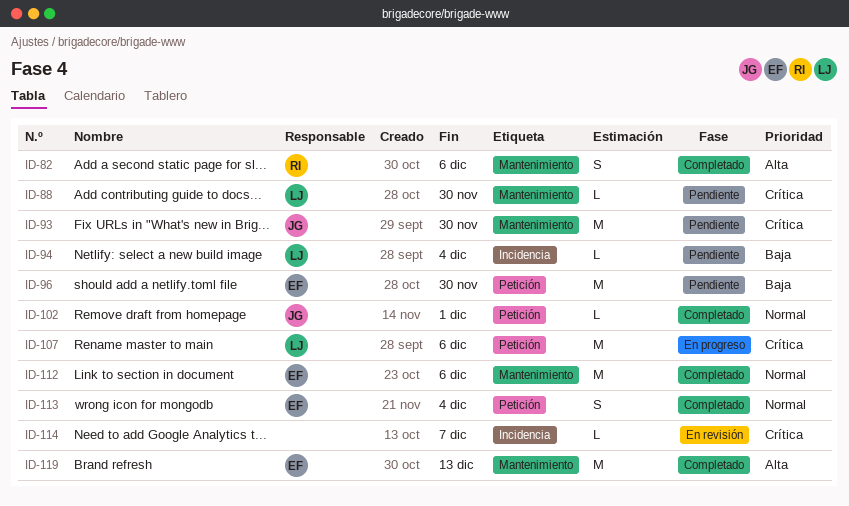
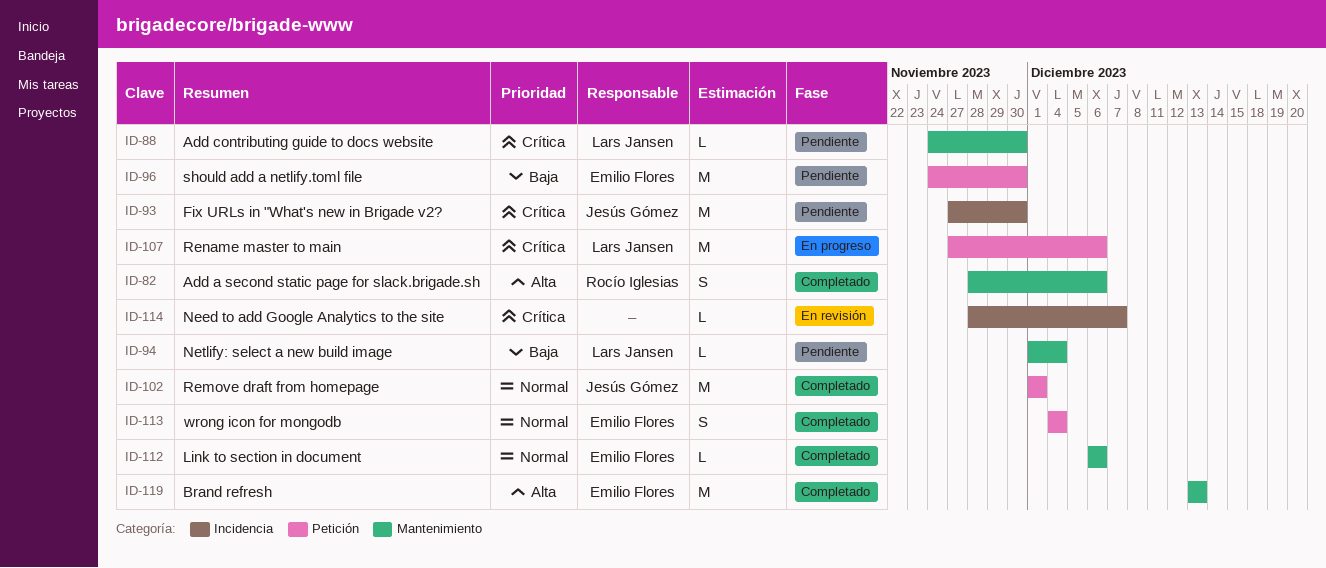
ID-93, label: Mantenimiento -> Incidencia
ID-94, label: Incidencia -> Mantenimiento
ID-102, estimate: L -> M
ID-112, estimate: M -> L

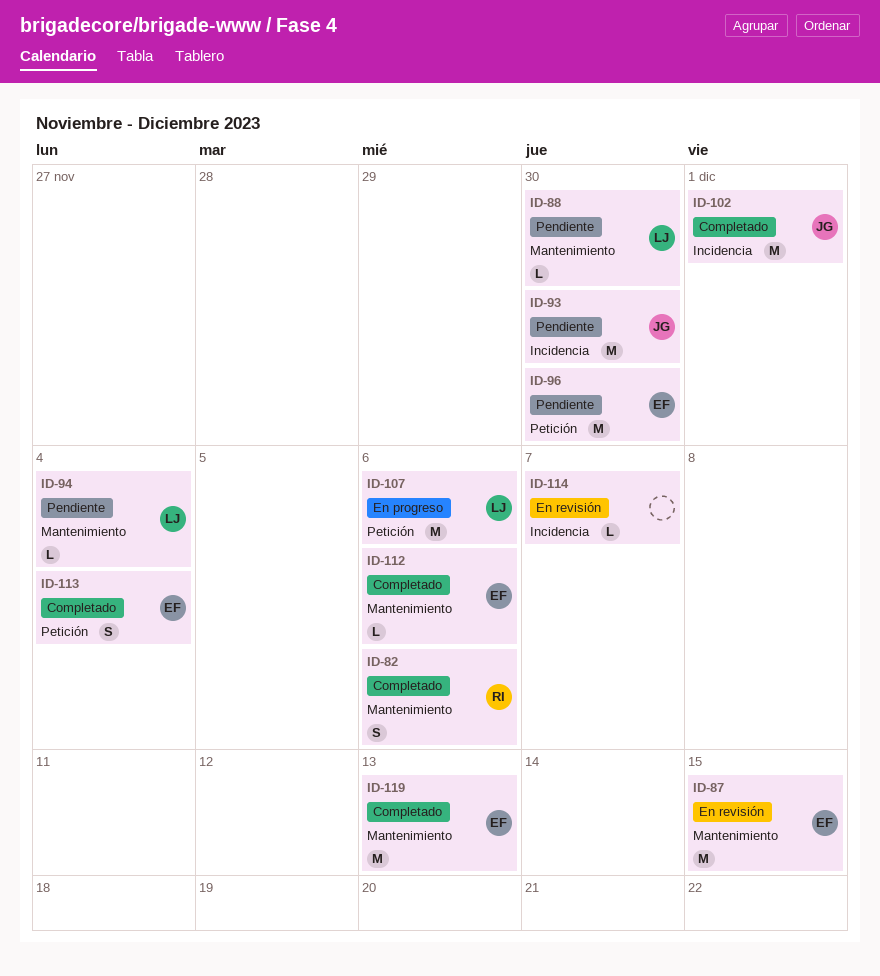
ID-87: none -> present
ID-102, label: Petición -> Incidencia

